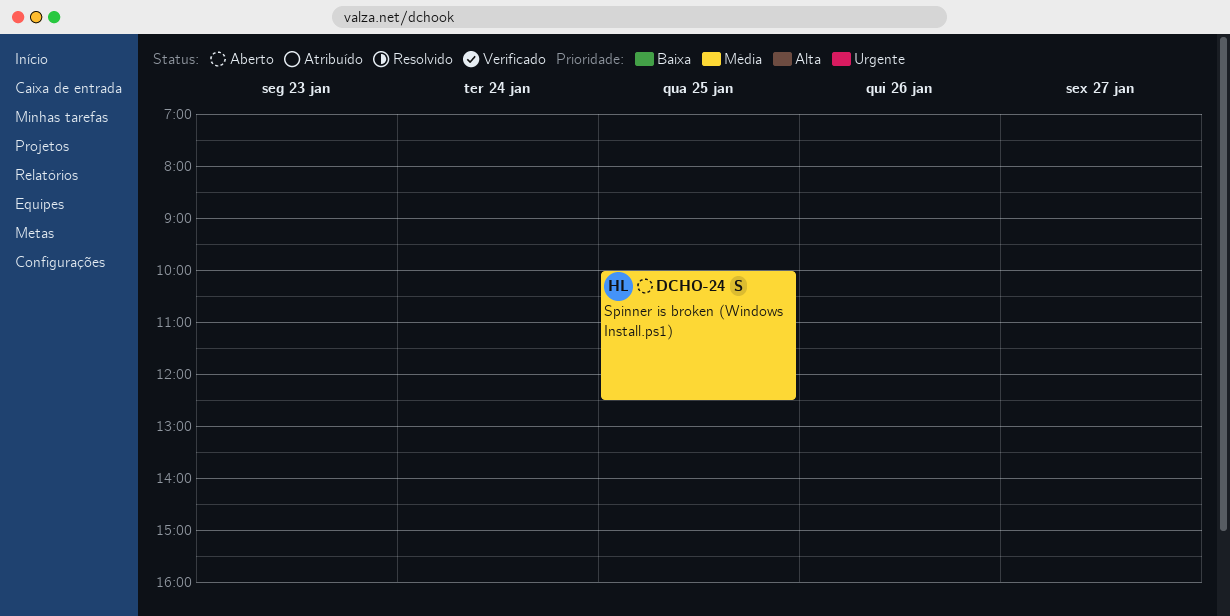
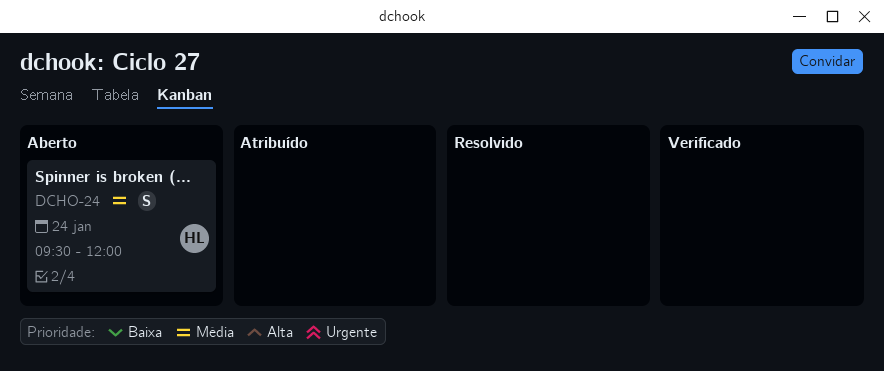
DCHO-24, day: Jan 25 -> Jan 24
DCHO-24, begins: 10:00 -> 09:30
DCHO-24, ends: 12:30 -> 12:00

